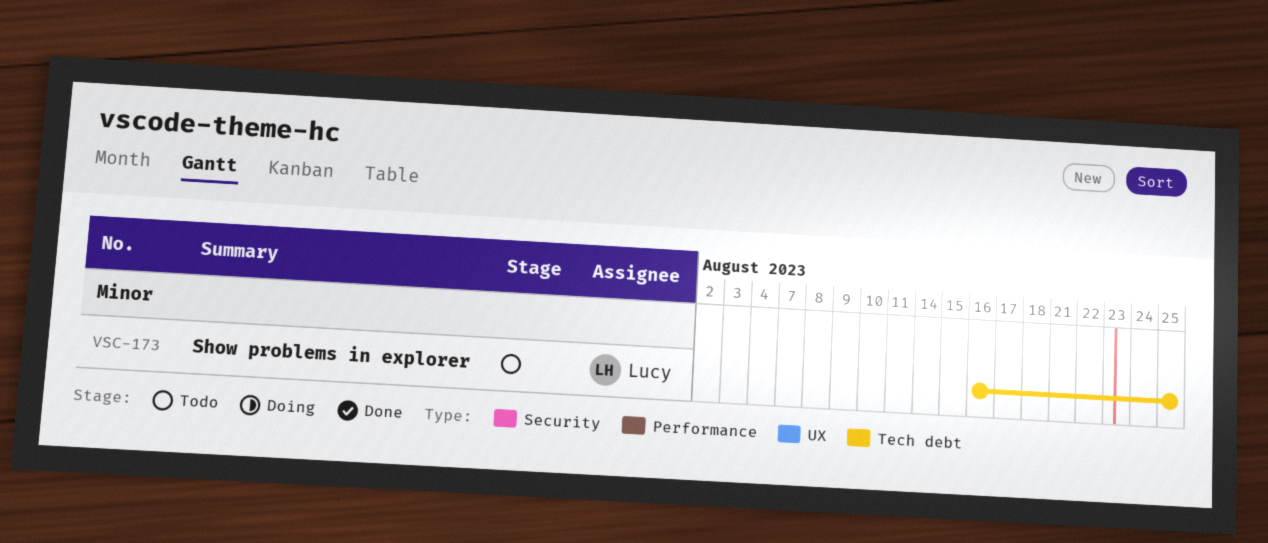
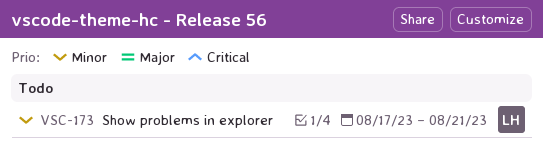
VSC-173, start: Aug 16 -> Aug 17
VSC-173, due: Aug 25 -> Aug 21

